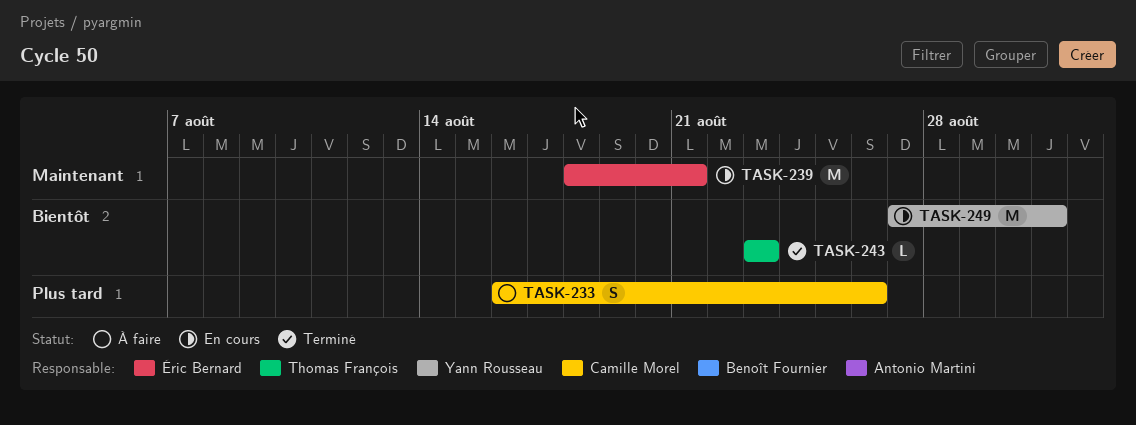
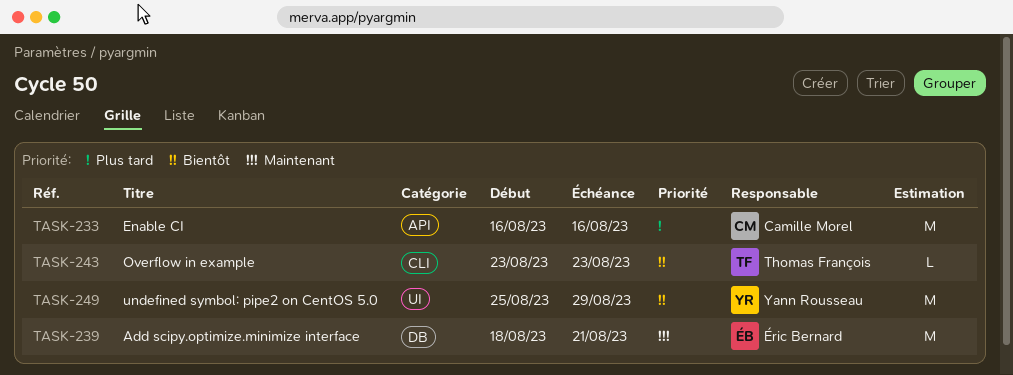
TASK-233, estimate: S -> M
TASK-233, due: Aug 26 -> Aug 16
TASK-249, start: Aug 27 -> Aug 25
TASK-249, due: Aug 31 -> Aug 29

